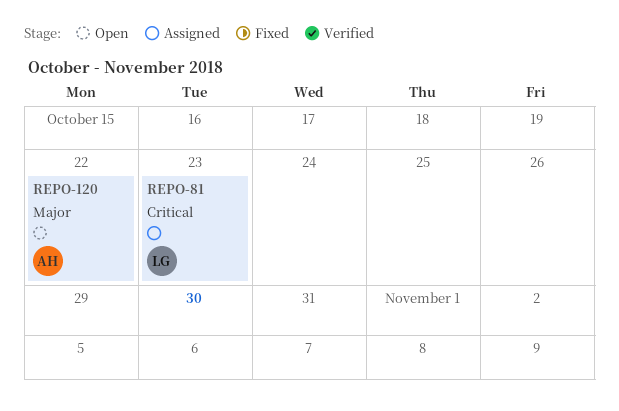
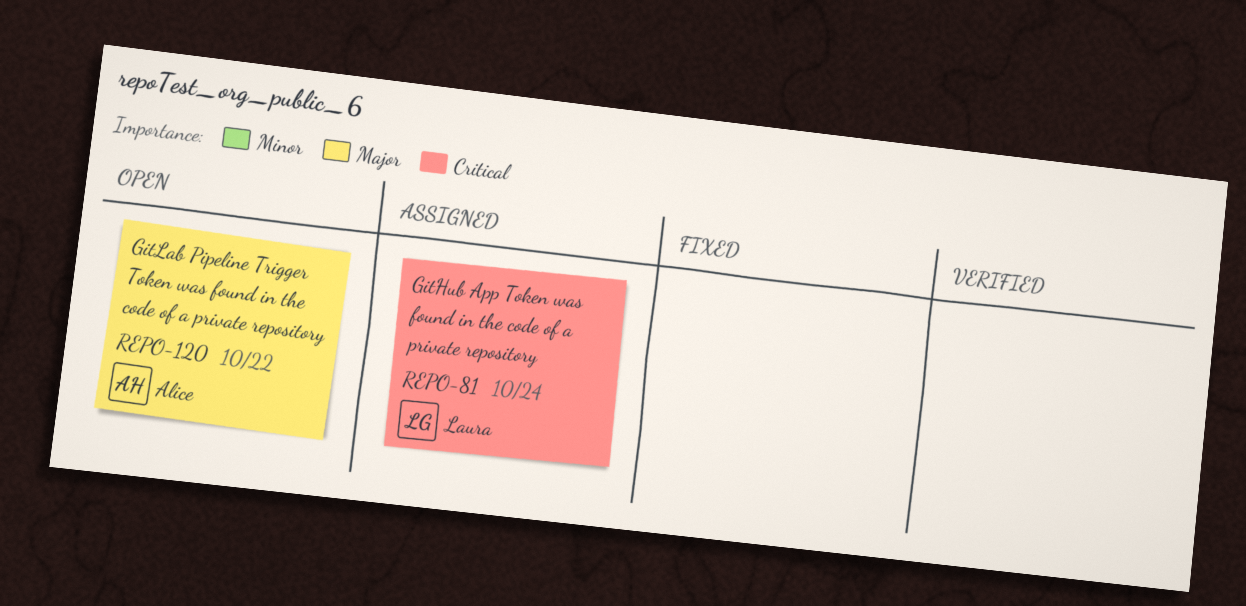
REPO-81, due: Oct 23 -> Oct 24

